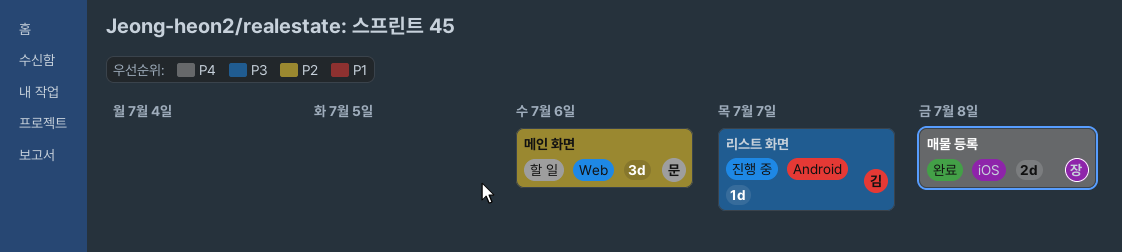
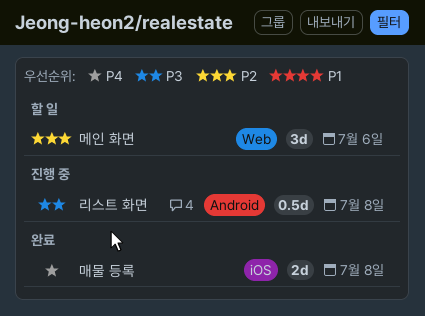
리스트 화면, estimate: 1d -> 0.5d
리스트 화면, due: Jul 7 -> Jul 8

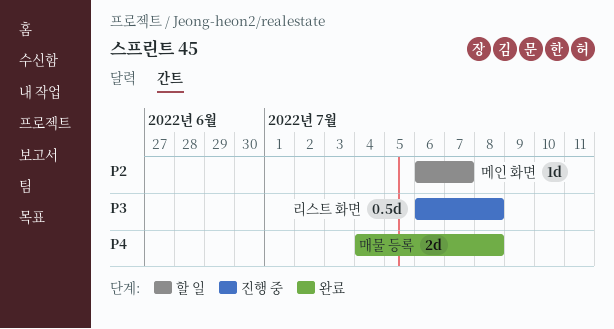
메인 화면, estimate: 3d -> 1d
메인 화면, due: Jul 6 -> Jul 7

